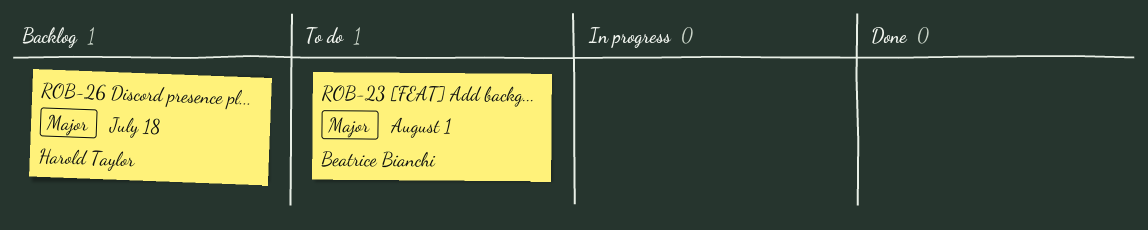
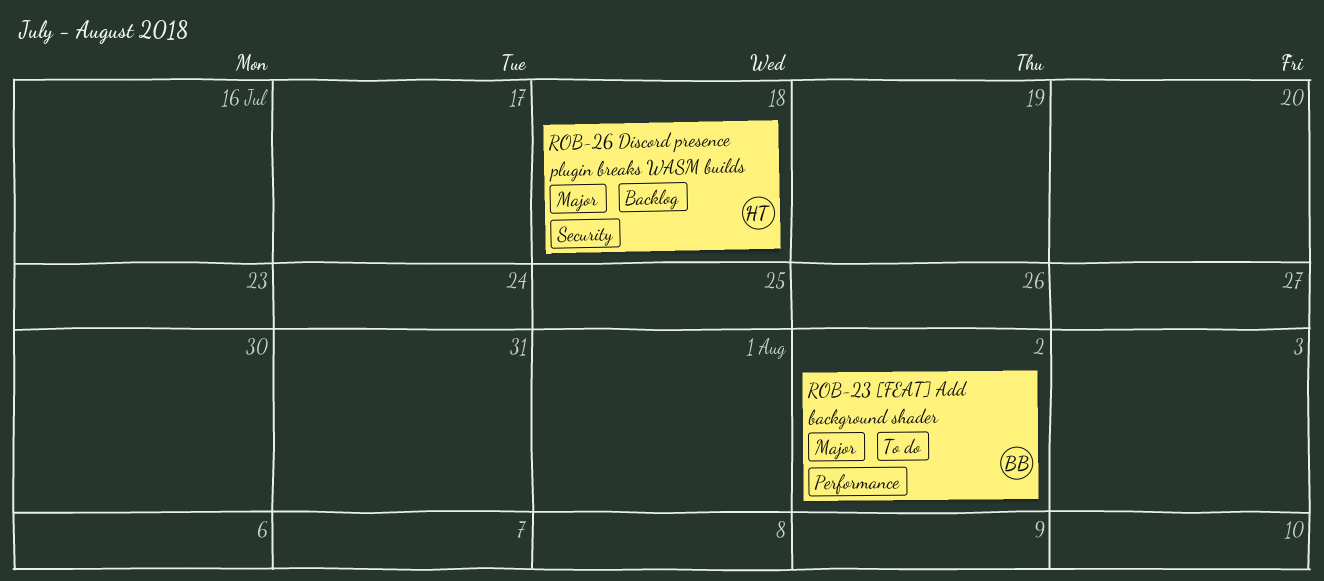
ROB-23, due: Aug 1 -> Aug 2

